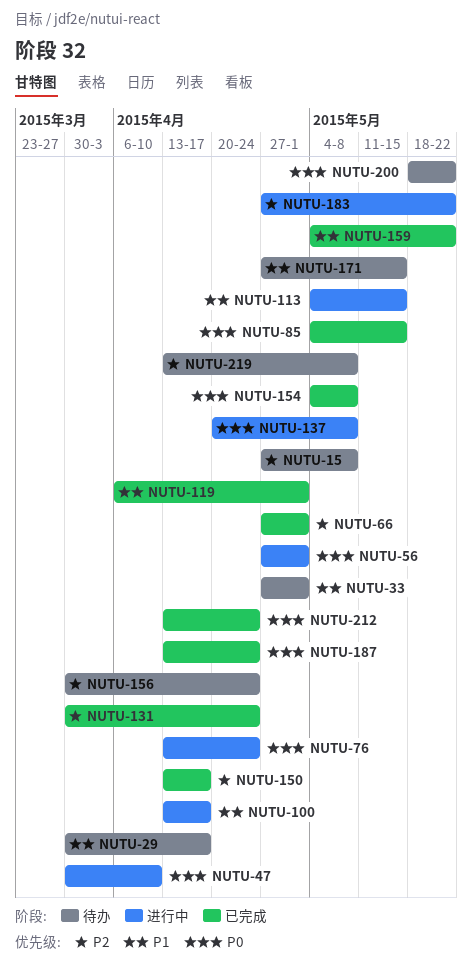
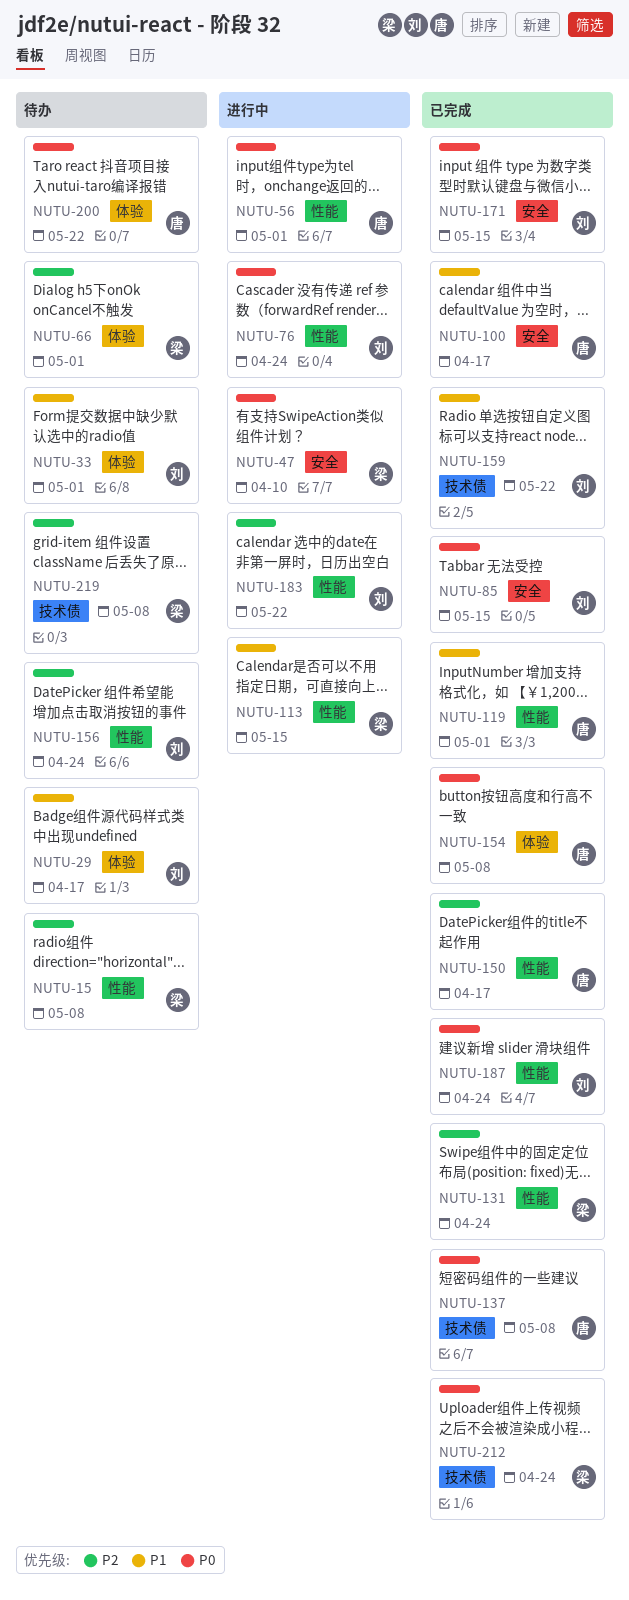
NUTU-66, status: 已完成 -> 待办
NUTU-100, status: 进行中 -> 已完成
NUTU-137, status: 进行中 -> 已完成
NUTU-171, status: 待办 -> 已完成
NUTU-171, priority: P1 -> P0

